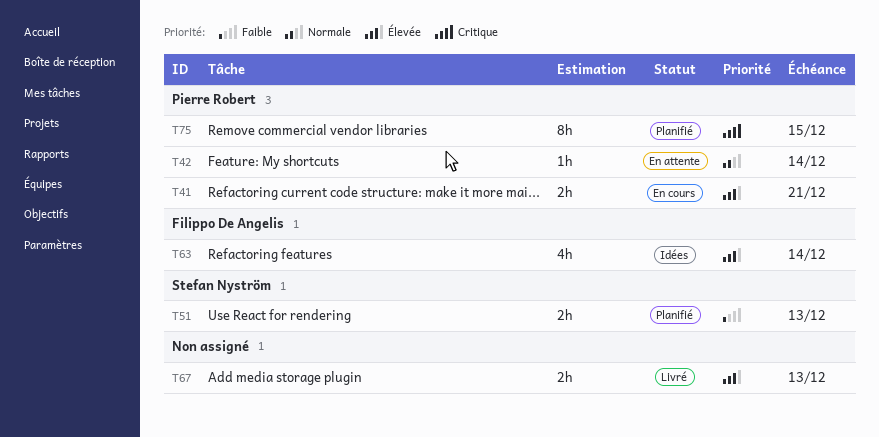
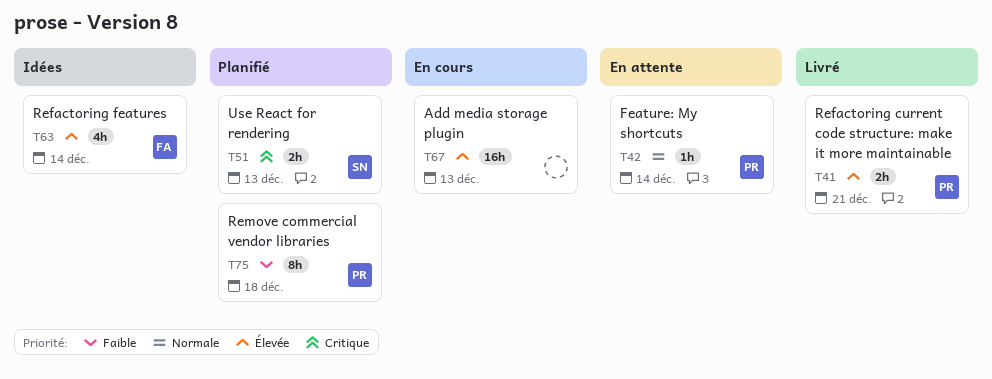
T41, status: En cours -> Livré
T51, priority: Faible -> Critique
T67, status: Livré -> En cours
T67, estimate: 2h -> 16h
T75, priority: Critique -> Faible
T75, due: Dec 15 -> Dec 18

